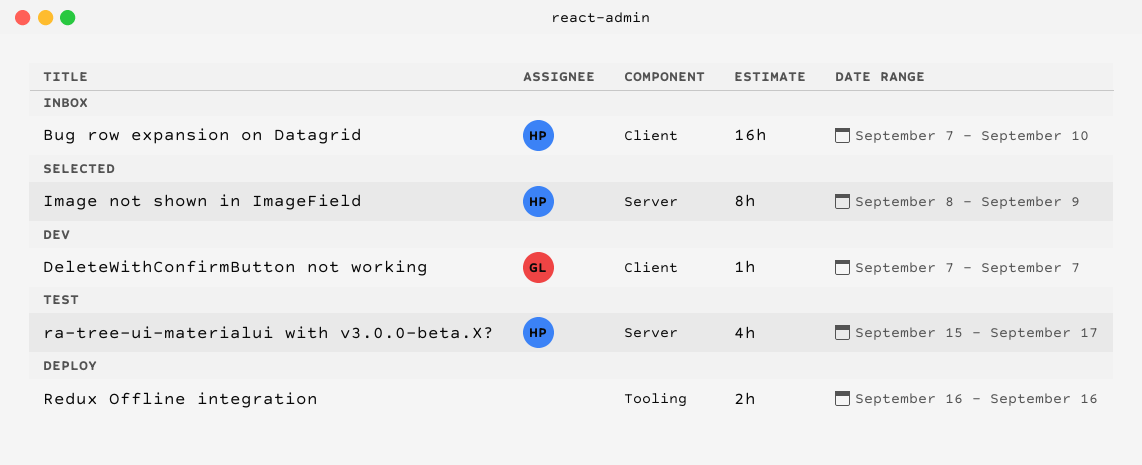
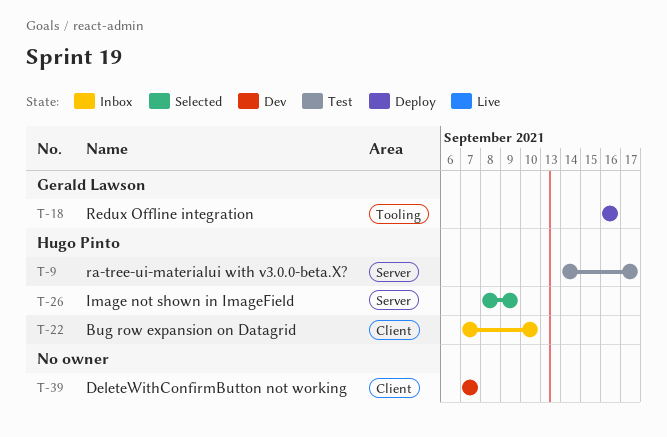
DeleteWithConfirmButton not working, owner: Gerald Lawson -> none
ra-tree-ui-materialui with v3.0.0-beta.X?, start: Sep 15 -> Sep 14
Redux Offline integration, owner: none -> Gerald Lawson

